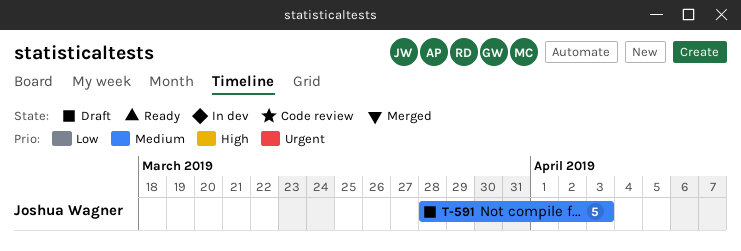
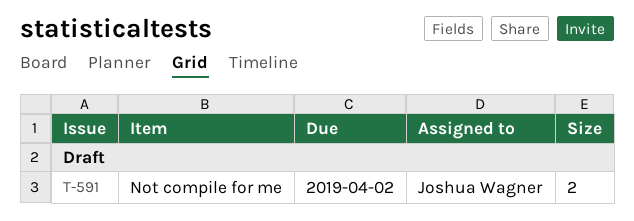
T-591, estimate: 5 -> 2
T-591, due: Apr 3 -> Apr 2

